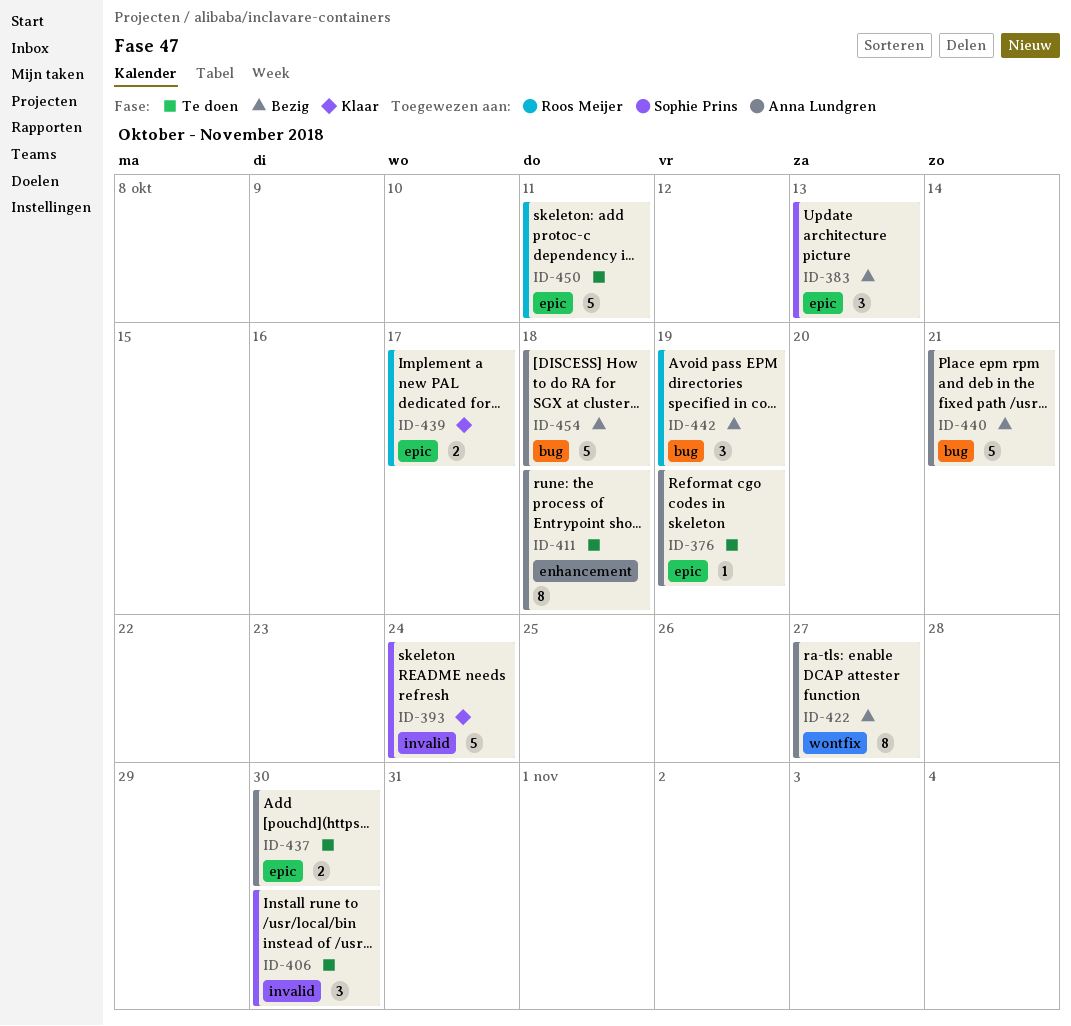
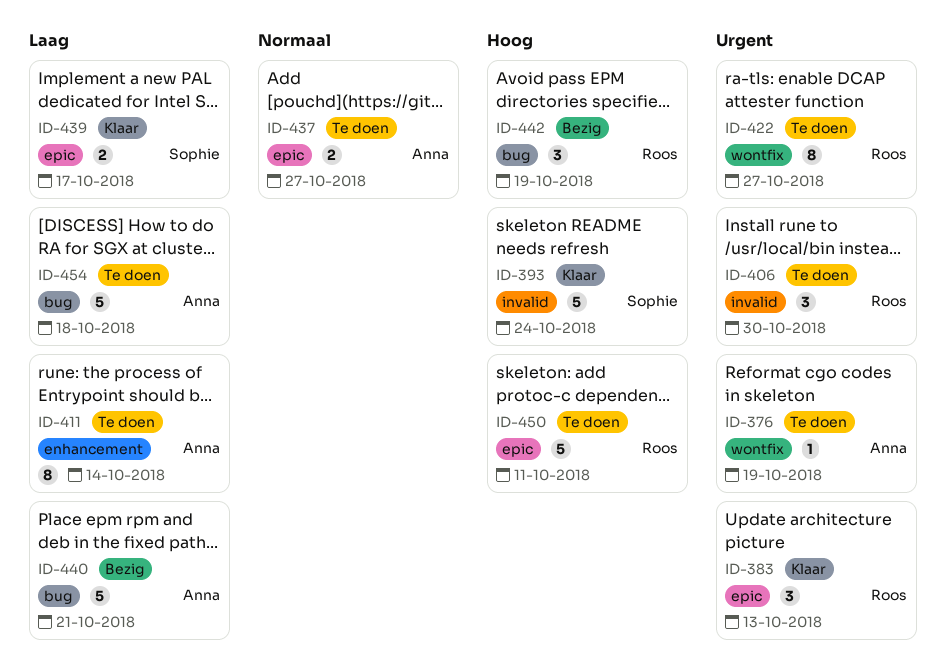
ID-376, label: epic -> wontfix
ID-383, status: Bezig -> Klaar
ID-383, owner: Sophie Prins -> Roos Meijer
ID-406, owner: Sophie Prins -> Roos Meijer
ID-411, due: Oct 18 -> Oct 14
ID-422, status: Bezig -> Te doen
ID-422, owner: Anna Lundgren -> Roos Meijer
ID-437, due: Oct 30 -> Oct 27
ID-439, owner: Roos Meijer -> Sophie Prins
ID-454, status: Bezig -> Te doen

